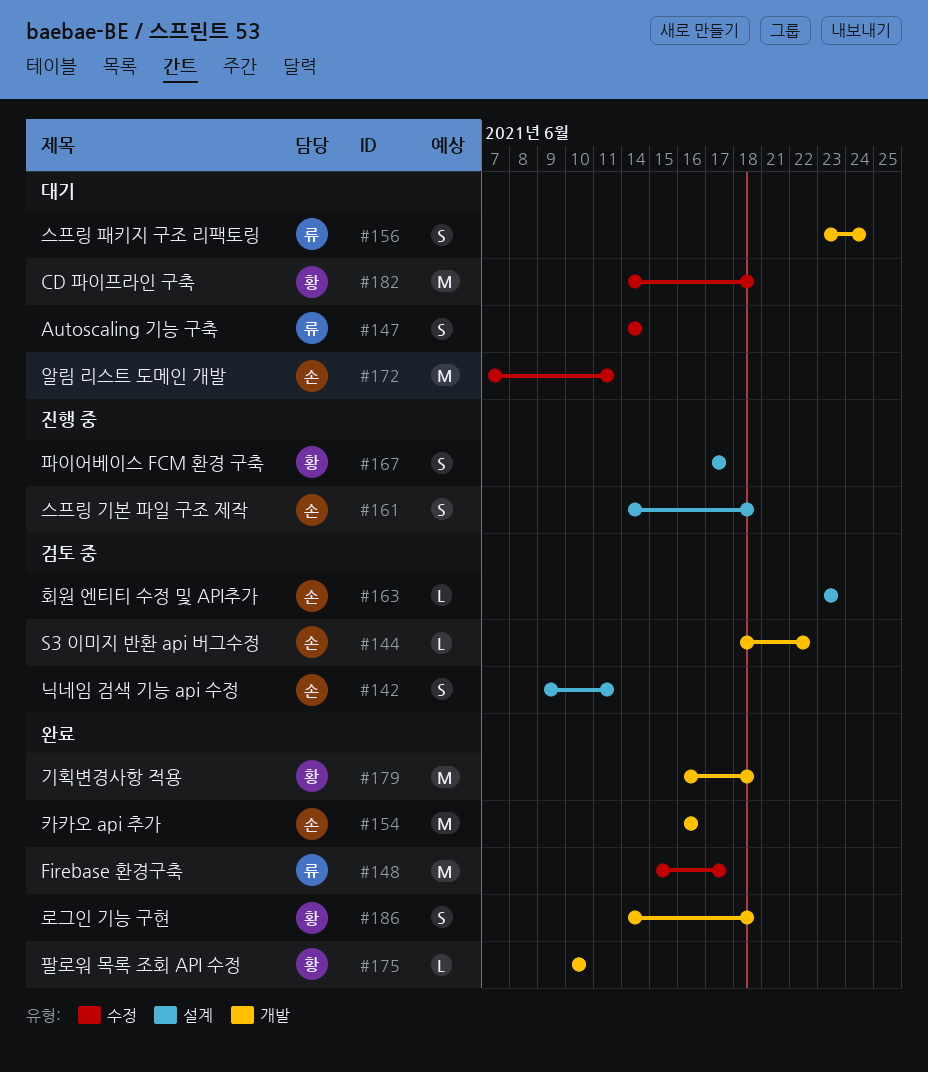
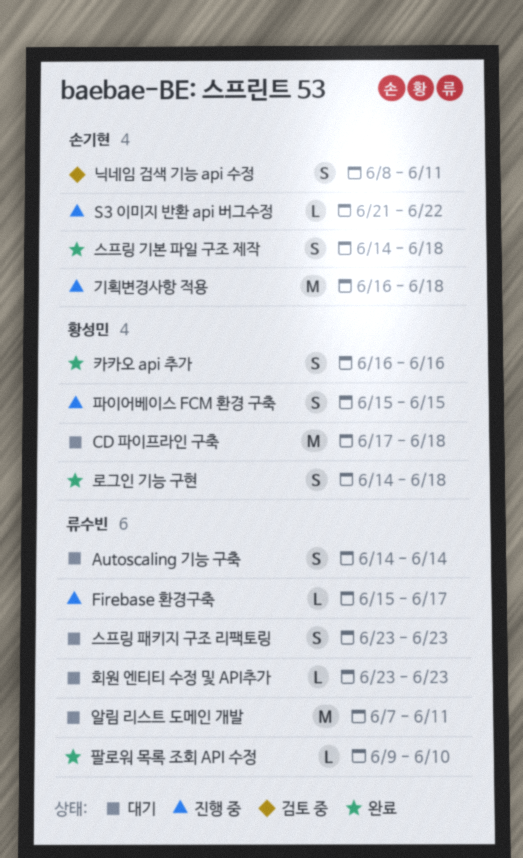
CD 파이프라인 구축, start: Jun 14 -> Jun 17
Firebase 환경구축, status: 완료 -> 진행 중
Firebase 환경구축, estimate: M -> L
S3 이미지 반환 api 버그수정, status: 검토 중 -> 진행 중
S3 이미지 반환 api 버그수정, start: Jun 18 -> Jun 21
기획변경사항 적용, status: 완료 -> 진행 중
기획변경사항 적용, owner: 황성민 -> 손기현
닉네임 검색 기능 api 수정, start: Jun 9 -> Jun 8
스프링 기본 파일 구조 제작, status: 진행 중 -> 완료
스프링 패키지 구조 리팩토링, due: Jun 24 -> Jun 23
알림 리스트 도메인 개발, owner: 손기현 -> 류수빈
카카오 api 추가, owner: 손기현 -> 황성민
카카오 api 추가, estimate: M -> S
파이어베이스 FCM 환경 구축, start: Jun 17 -> Jun 15
파이어베이스 FCM 환경 구축, due: Jun 17 -> Jun 15
팔로워 목록 조회 API 수정, owner: 황성민 -> 류수빈
팔로워 목록 조회 API 수정, start: Jun 10 -> Jun 9
회원 엔티티 수정 및 API추가, status: 검토 중 -> 대기
회원 엔티티 수정 및 API추가, owner: 손기현 -> 류수빈

